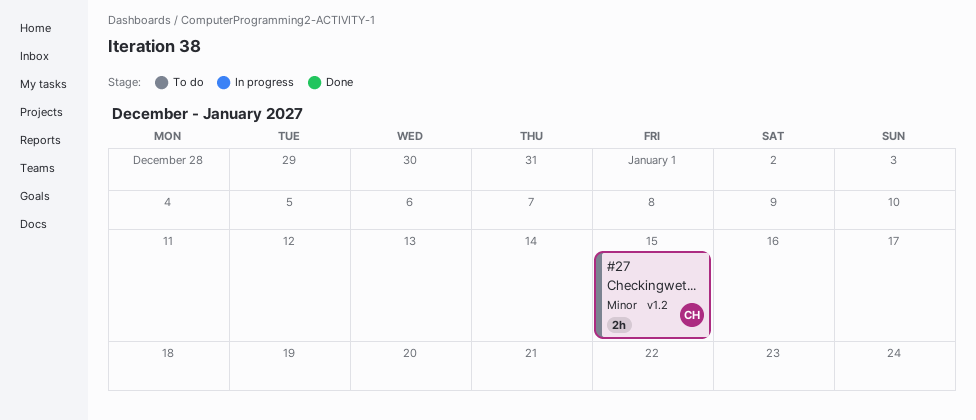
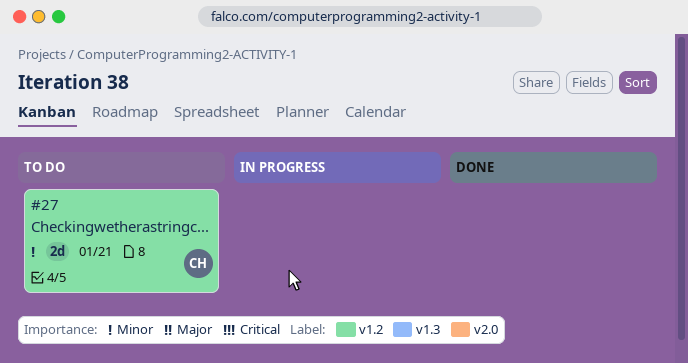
#27, estimate: 2h -> 2d
#27, due: Jan 15 -> Jan 21

